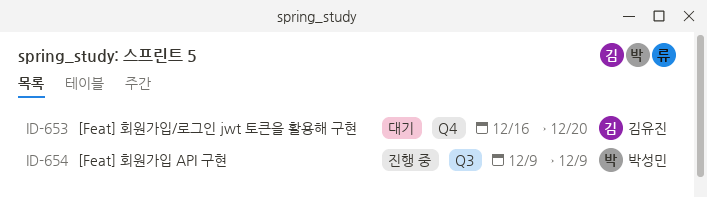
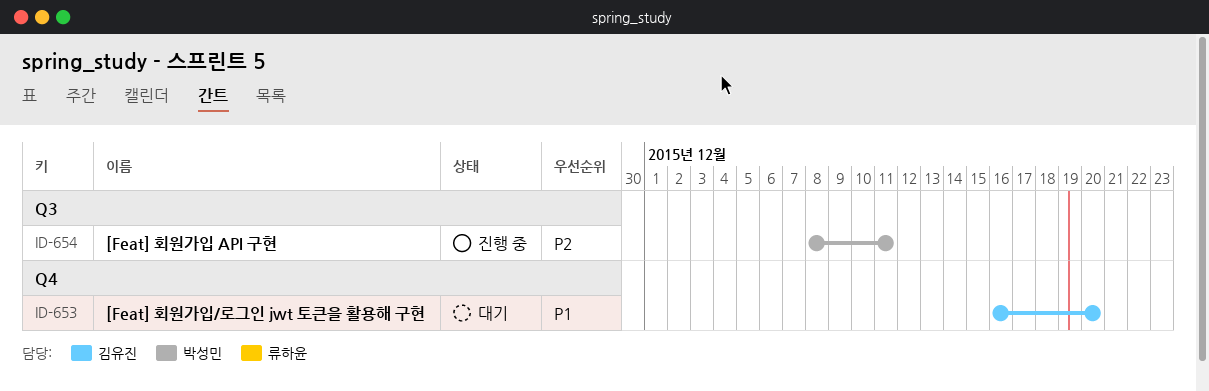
ID-654, start: Dec 9 -> Dec 8
ID-654, due: Dec 9 -> Dec 11

